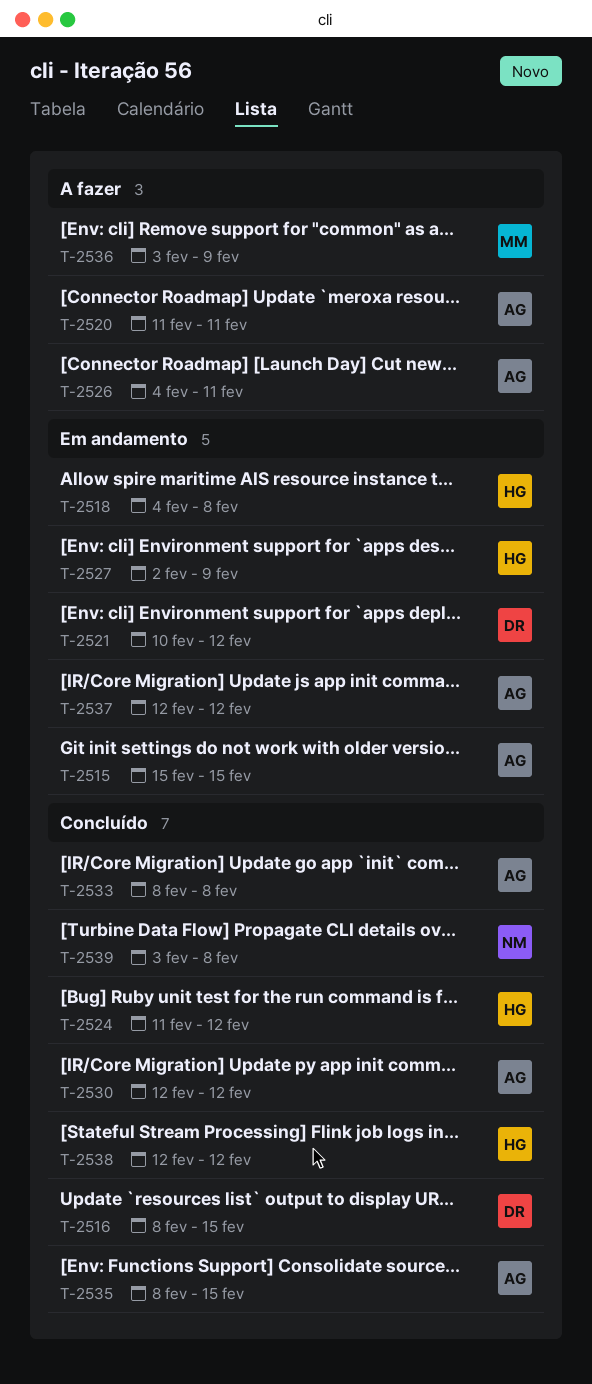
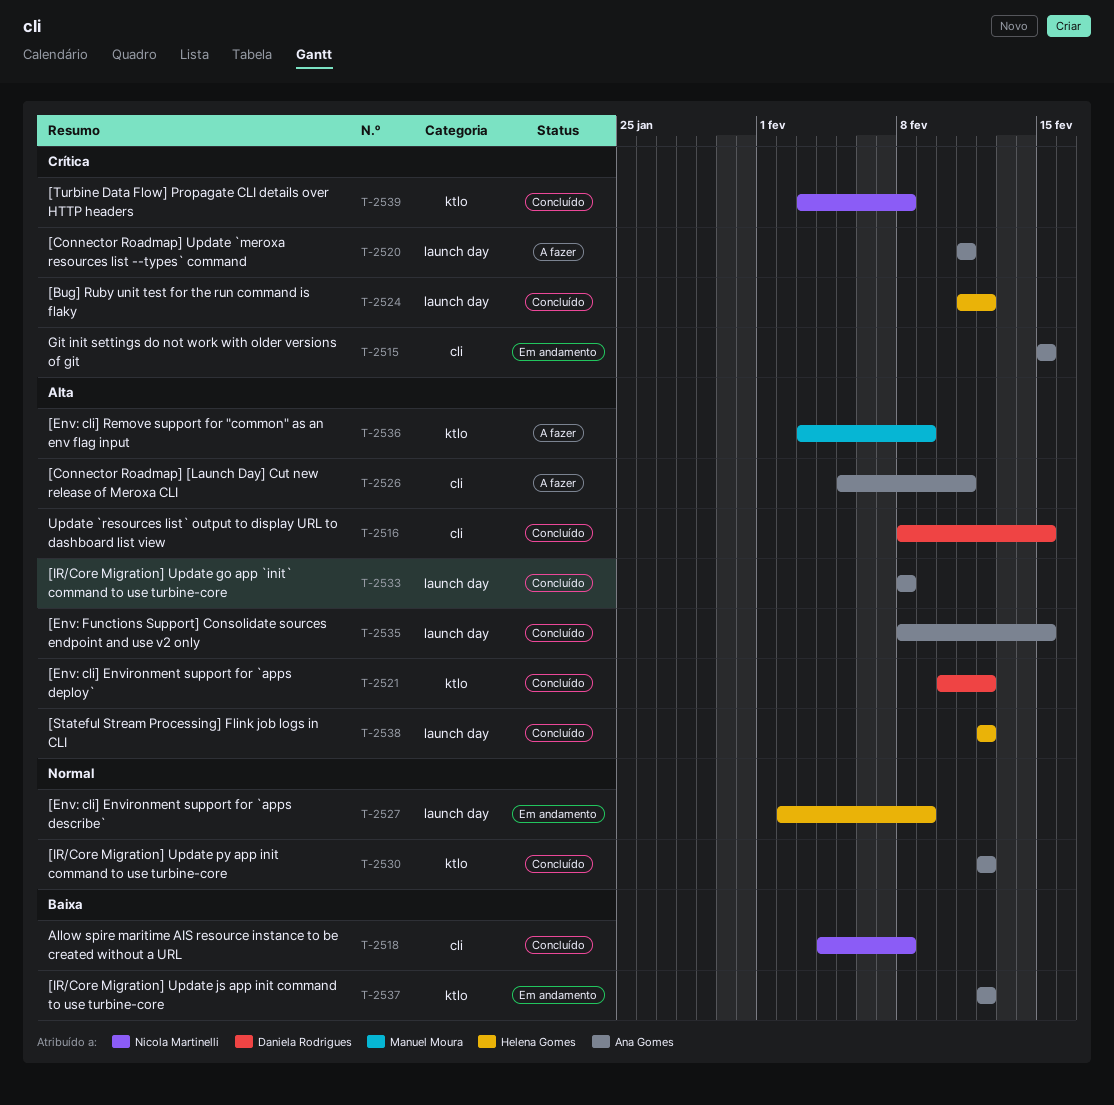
T-2518, status: Em andamento -> Concluído
T-2518, owner: Helena Gomes -> Nicola Martinelli
T-2521, status: Em andamento -> Concluído
T-2526, start: Feb 4 -> Feb 5

